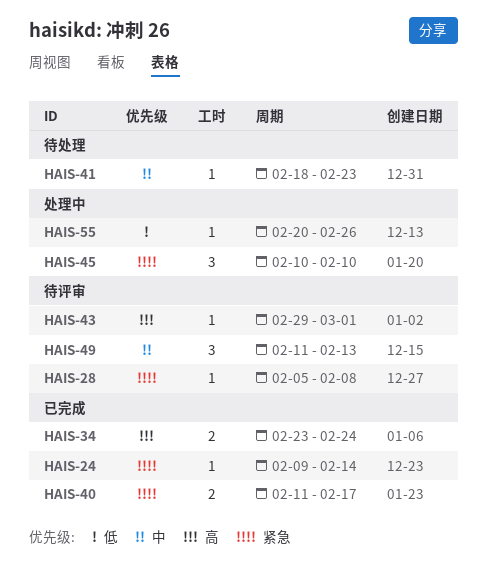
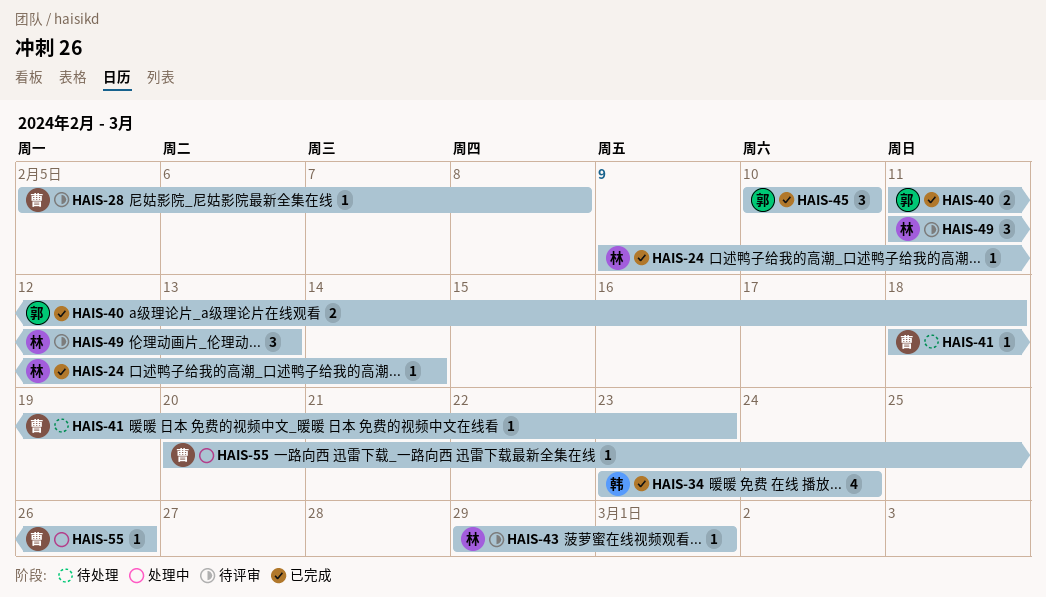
HAIS-34, estimate: 2 -> 4
HAIS-40, due: Feb 17 -> Feb 18
HAIS-45, status: 处理中 -> 已完成

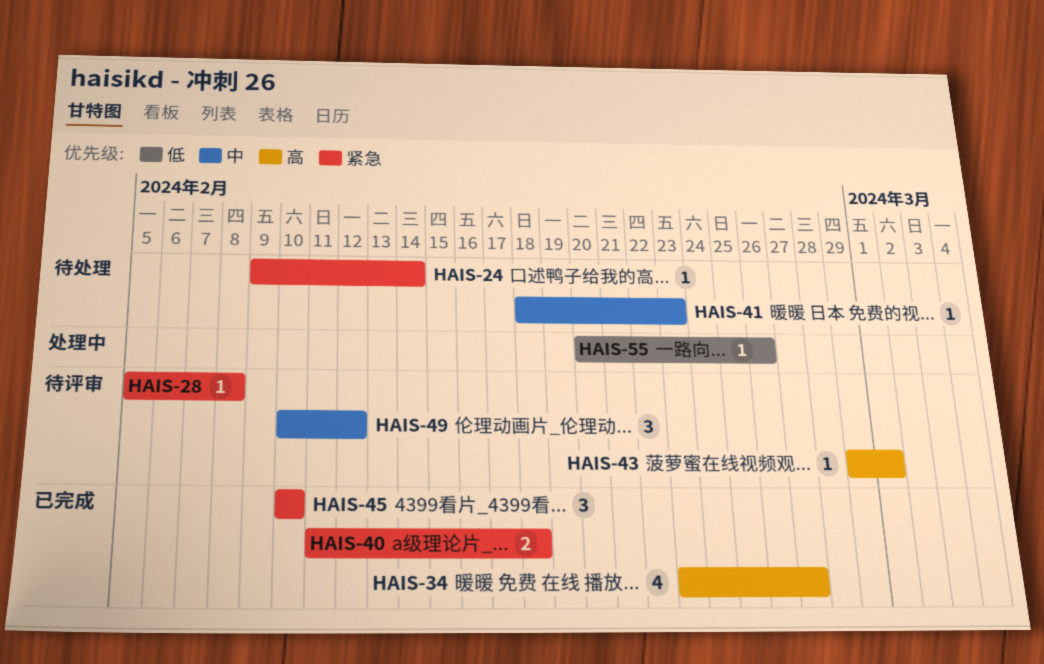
HAIS-24, status: 已完成 -> 待处理
HAIS-34, due: Feb 24 -> Feb 27
HAIS-49, start: Feb 11 -> Feb 10
HAIS-49, due: Feb 13 -> Feb 12

